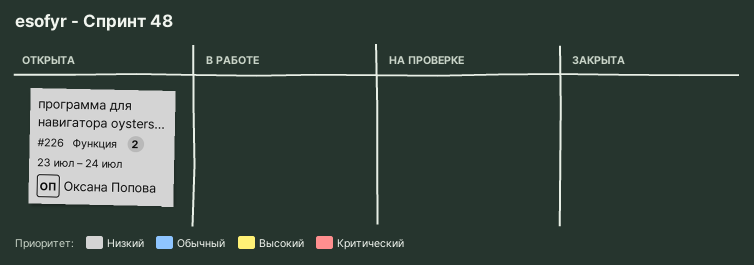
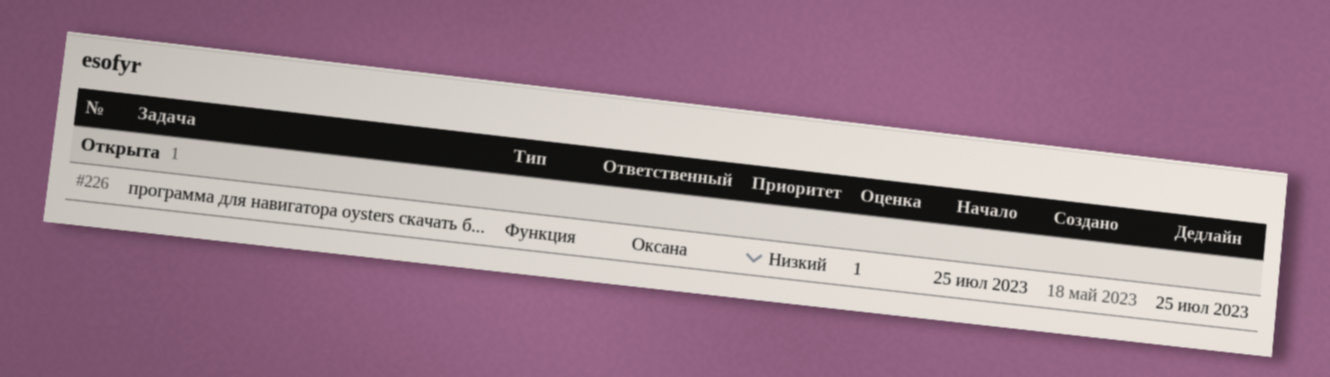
#226, estimate: 2 -> 1
#226, start: Jul 23 -> Jul 25
#226, due: Jul 24 -> Jul 25

